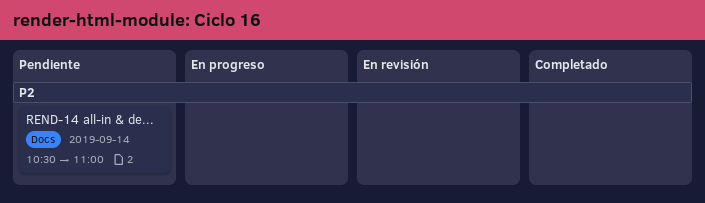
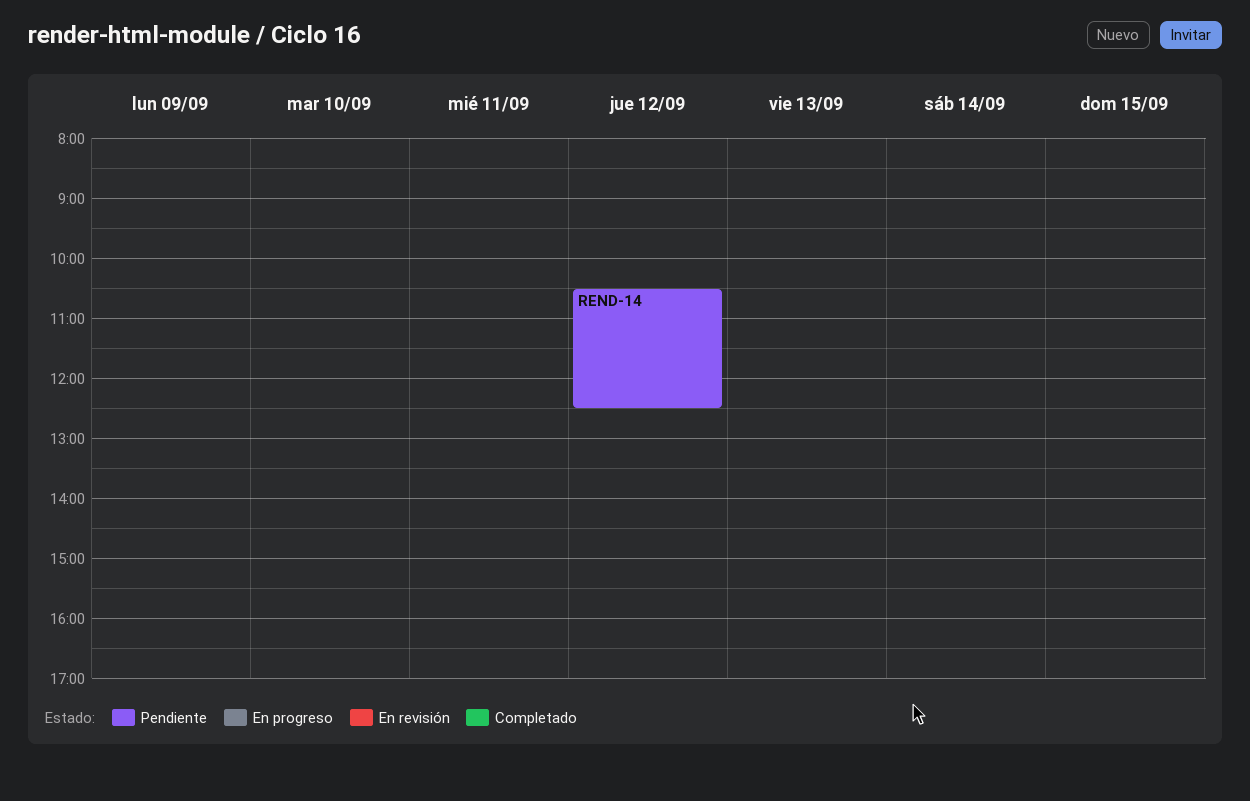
REND-14, day: Sep 14 -> Sep 12
REND-14, ends: 11:00 -> 12:30

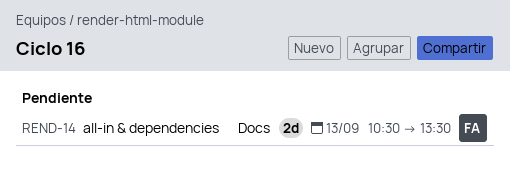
REND-14, day: Sep 12 -> Sep 13
REND-14, ends: 12:30 -> 13:30

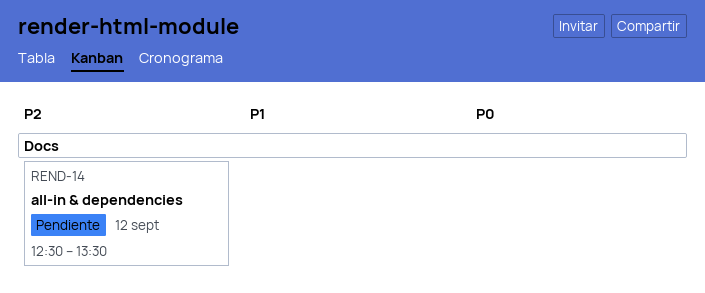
REND-14, day: Sep 13 -> Sep 12
REND-14, begins: 10:30 -> 12:30

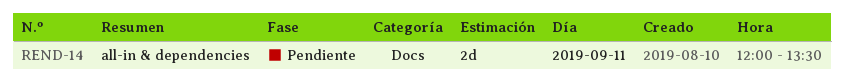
REND-14, day: Sep 12 -> Sep 11
REND-14, begins: 12:30 -> 12:00

